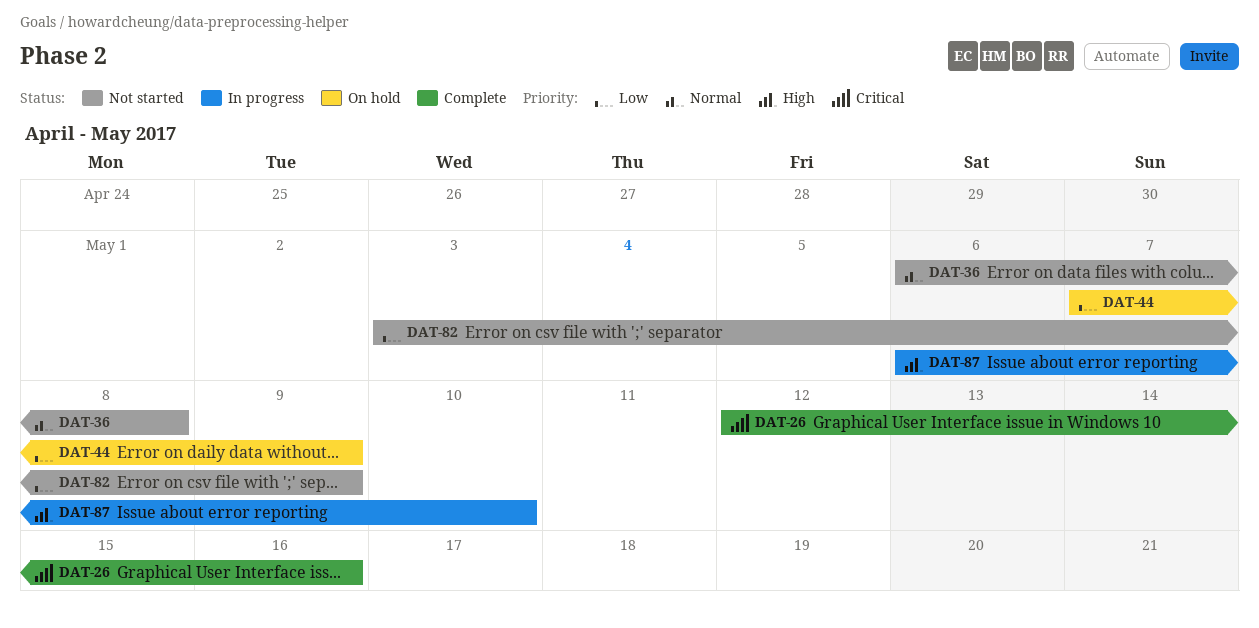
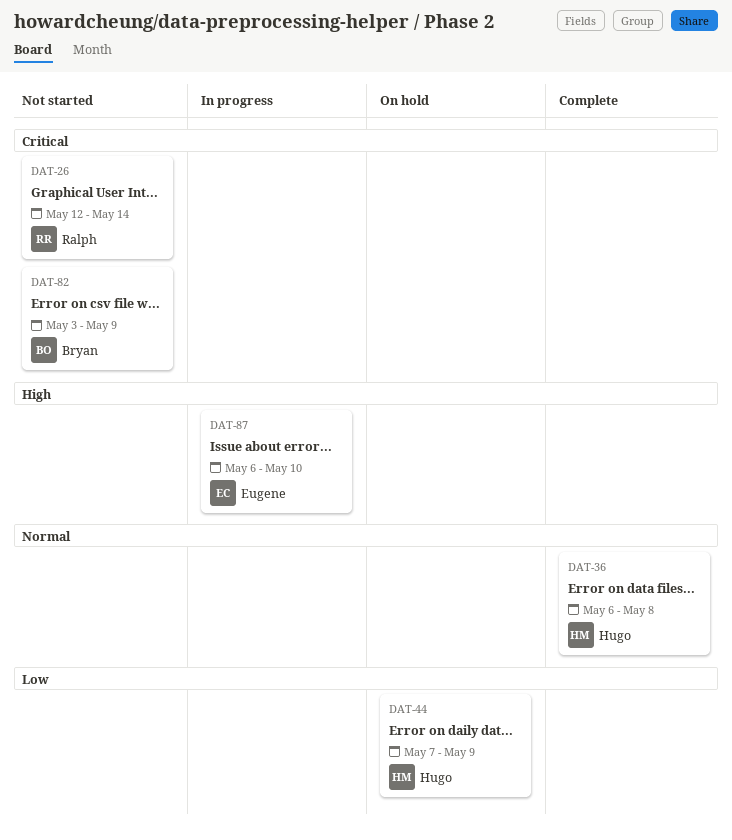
DAT-26, status: Complete -> Not started
DAT-26, due: May 16 -> May 14
DAT-36, status: Not started -> Complete
DAT-82, priority: Low -> Critical

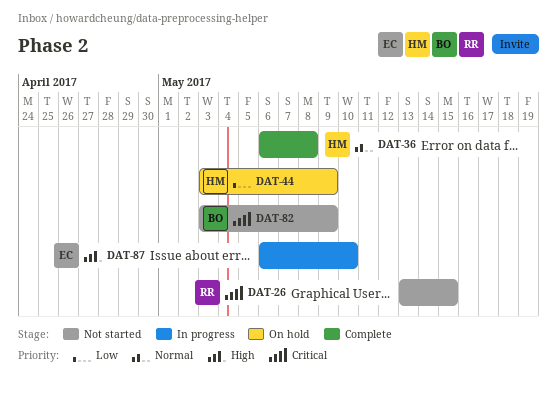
DAT-26, start: May 12 -> May 13
DAT-26, due: May 14 -> May 15
DAT-44, start: May 7 -> May 3

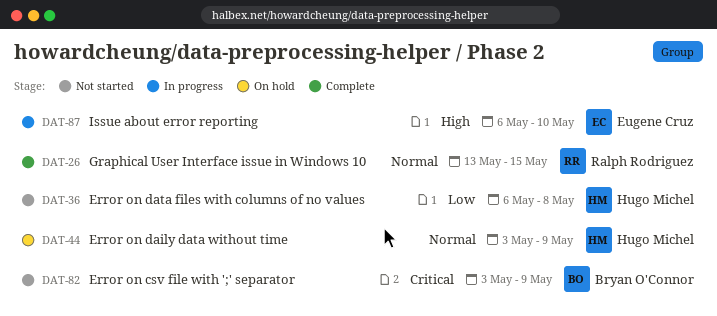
DAT-26, status: Not started -> Complete
DAT-26, priority: Critical -> Normal
DAT-36, status: Complete -> Not started
DAT-36, priority: Normal -> Low
DAT-44, priority: Low -> Normal

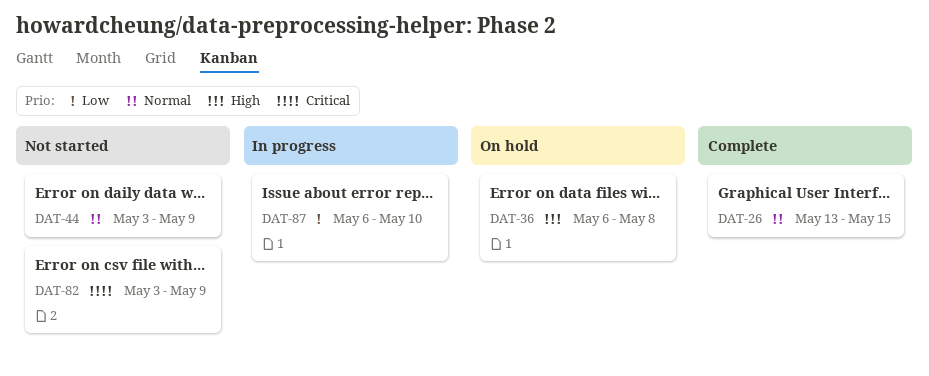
DAT-36, status: Not started -> On hold
DAT-36, priority: Low -> High
DAT-44, status: On hold -> Not started
DAT-87, priority: High -> Low

